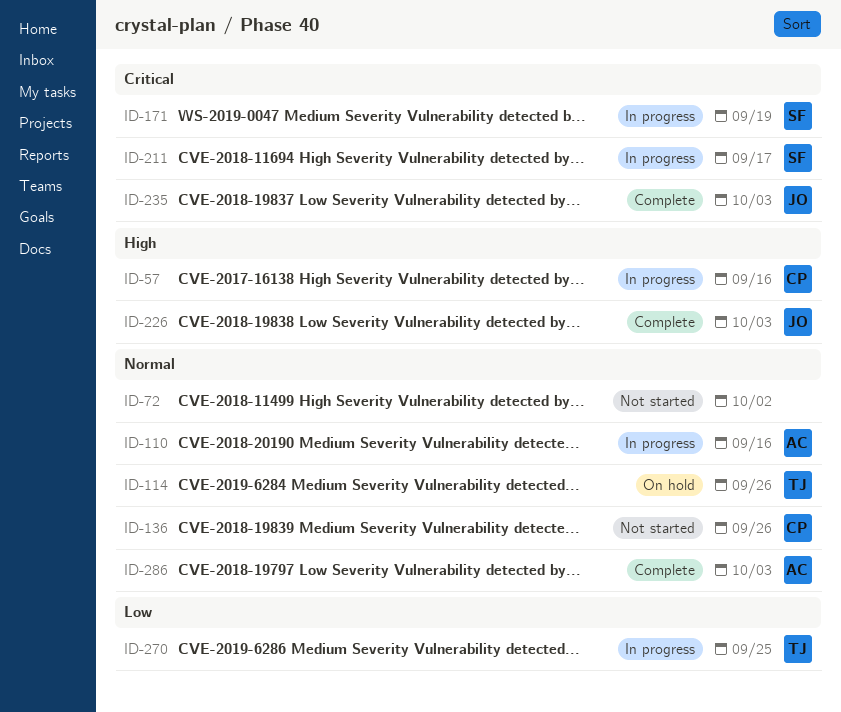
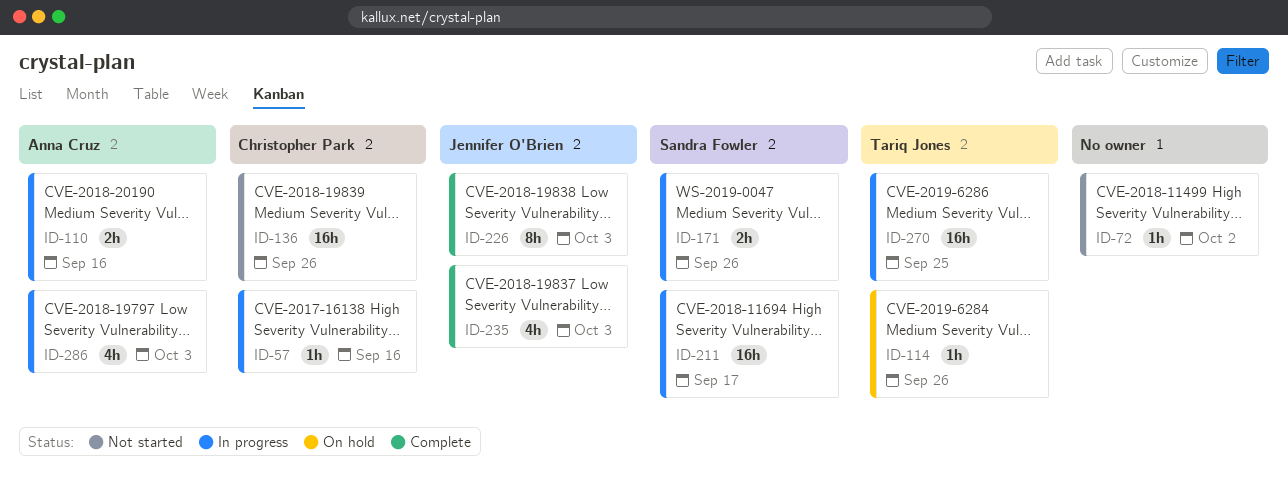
ID-171, due: Sep 19 -> Sep 26
ID-286, status: Complete -> In progress

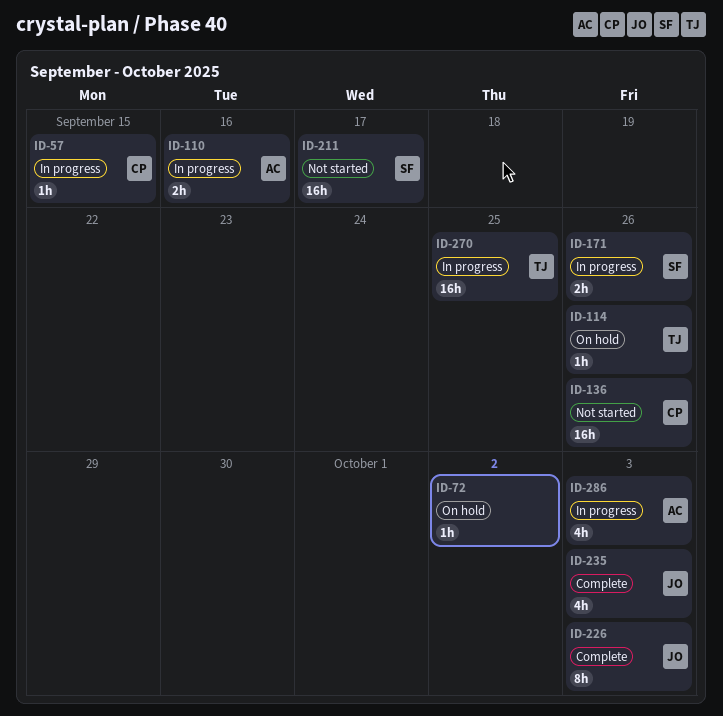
ID-57, due: Sep 16 -> Sep 15
ID-72, status: Not started -> On hold
ID-211, status: In progress -> Not started

